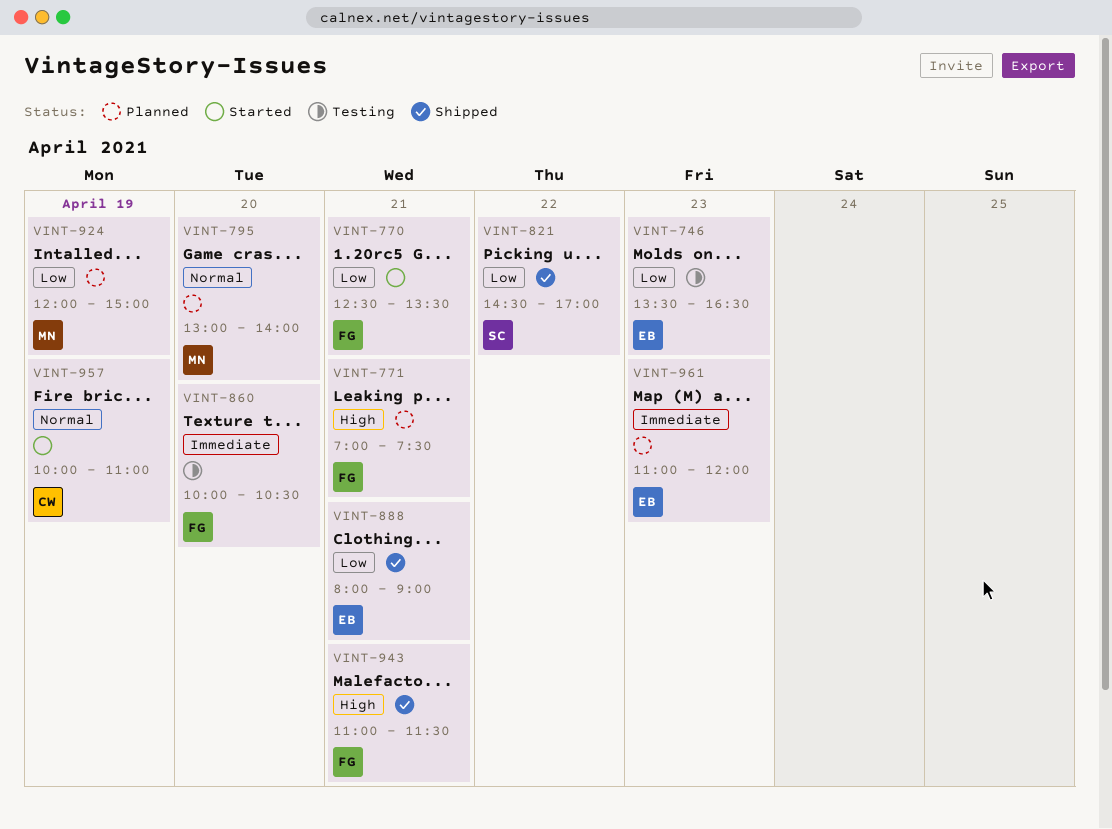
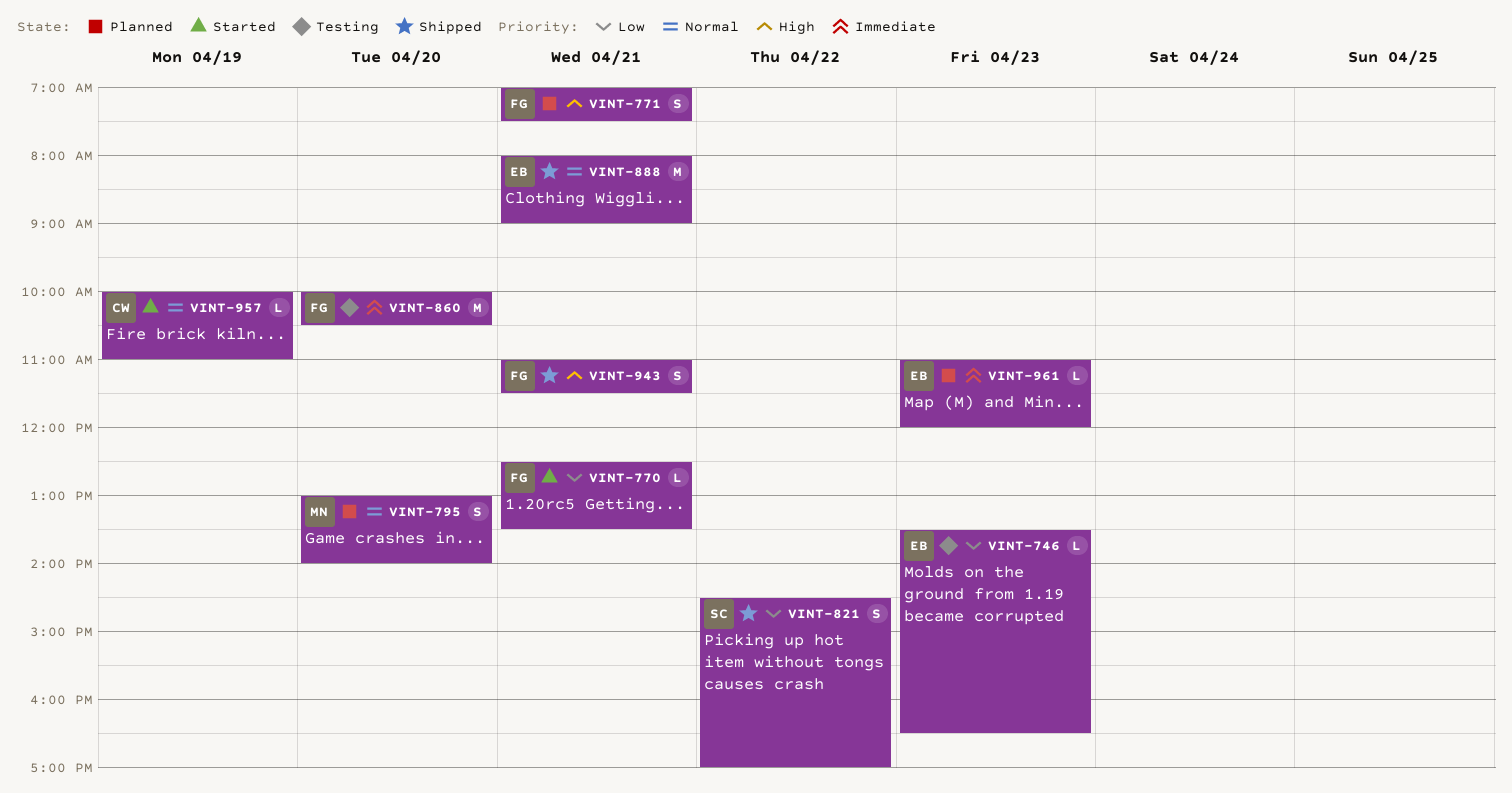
VINT-888, priority: Low -> Normal
VINT-924: present -> none

